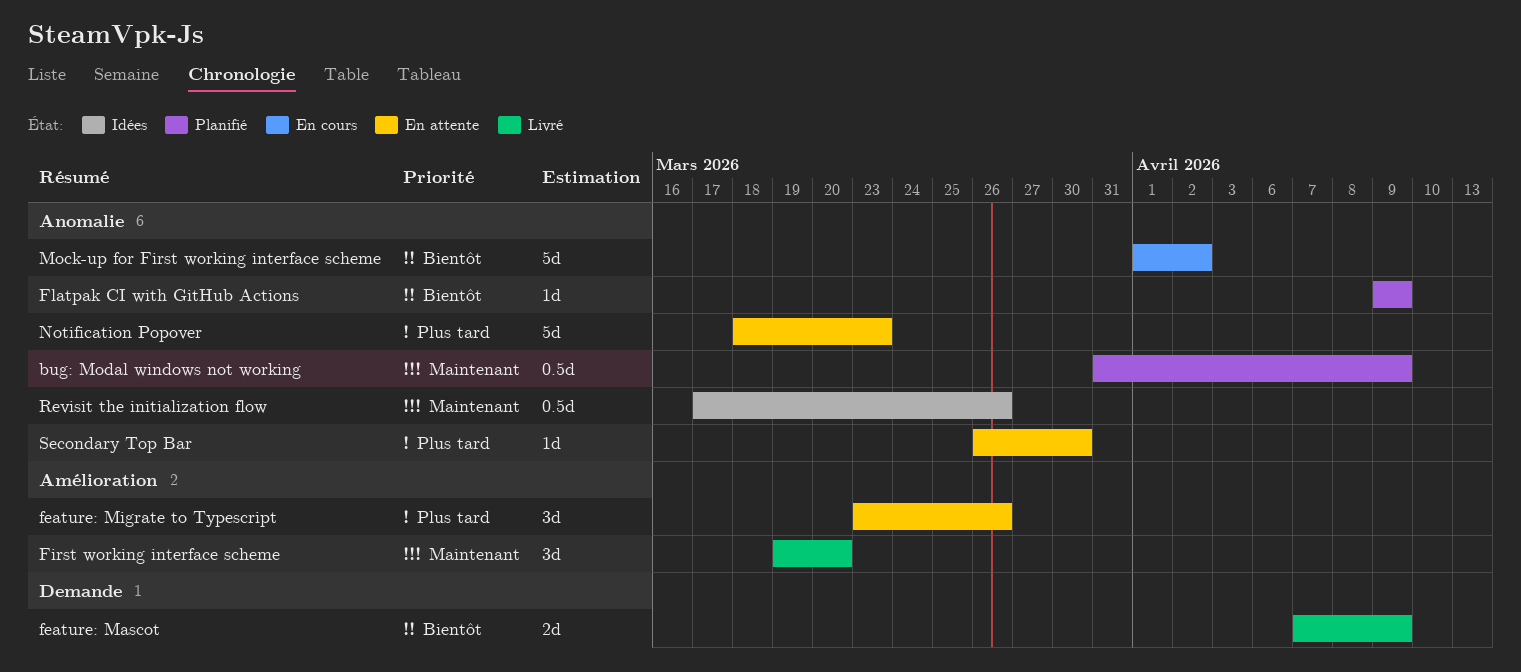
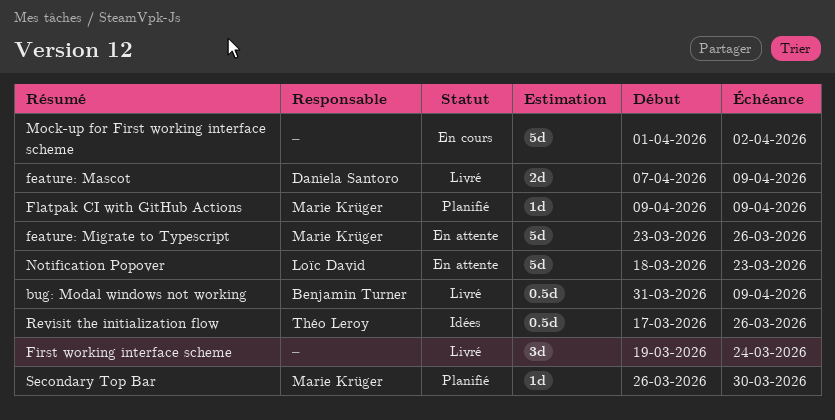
bug: Modal windows not working, status: Planifié -> Livré
feature: Migrate to Typescript, estimate: 3d -> 5d
First working interface scheme, due: Mar 20 -> Mar 24
Secondary Top Bar, status: En attente -> Planifié

